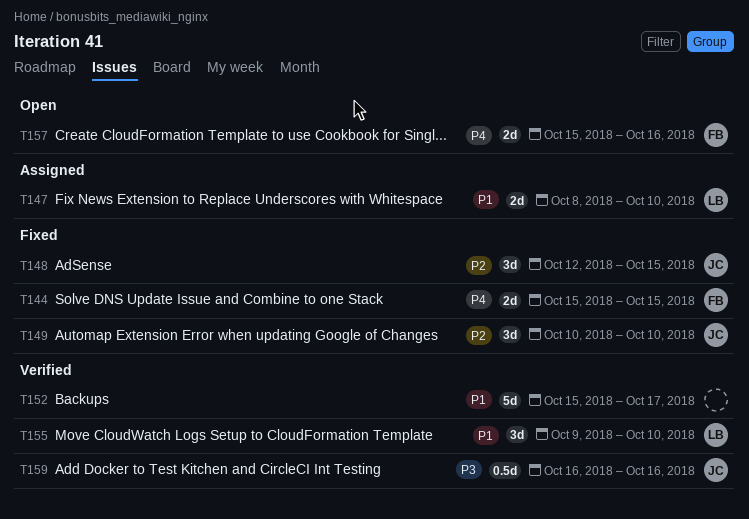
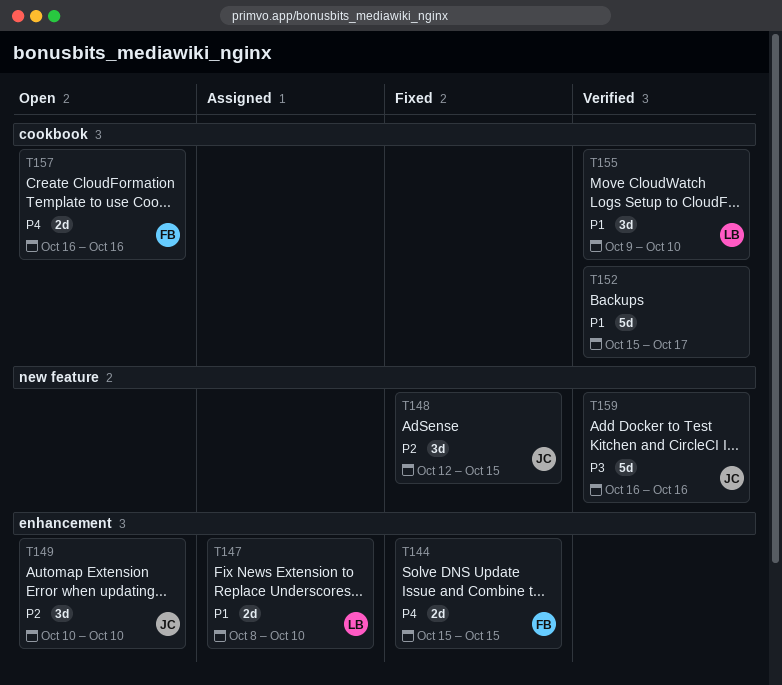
T149, status: Fixed -> Open
T157, start: Oct 15 -> Oct 16
T159, estimate: 0.5d -> 5d

